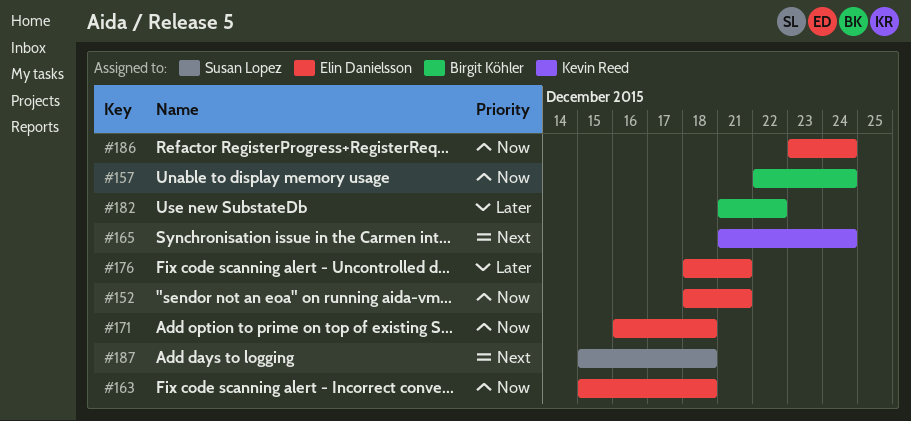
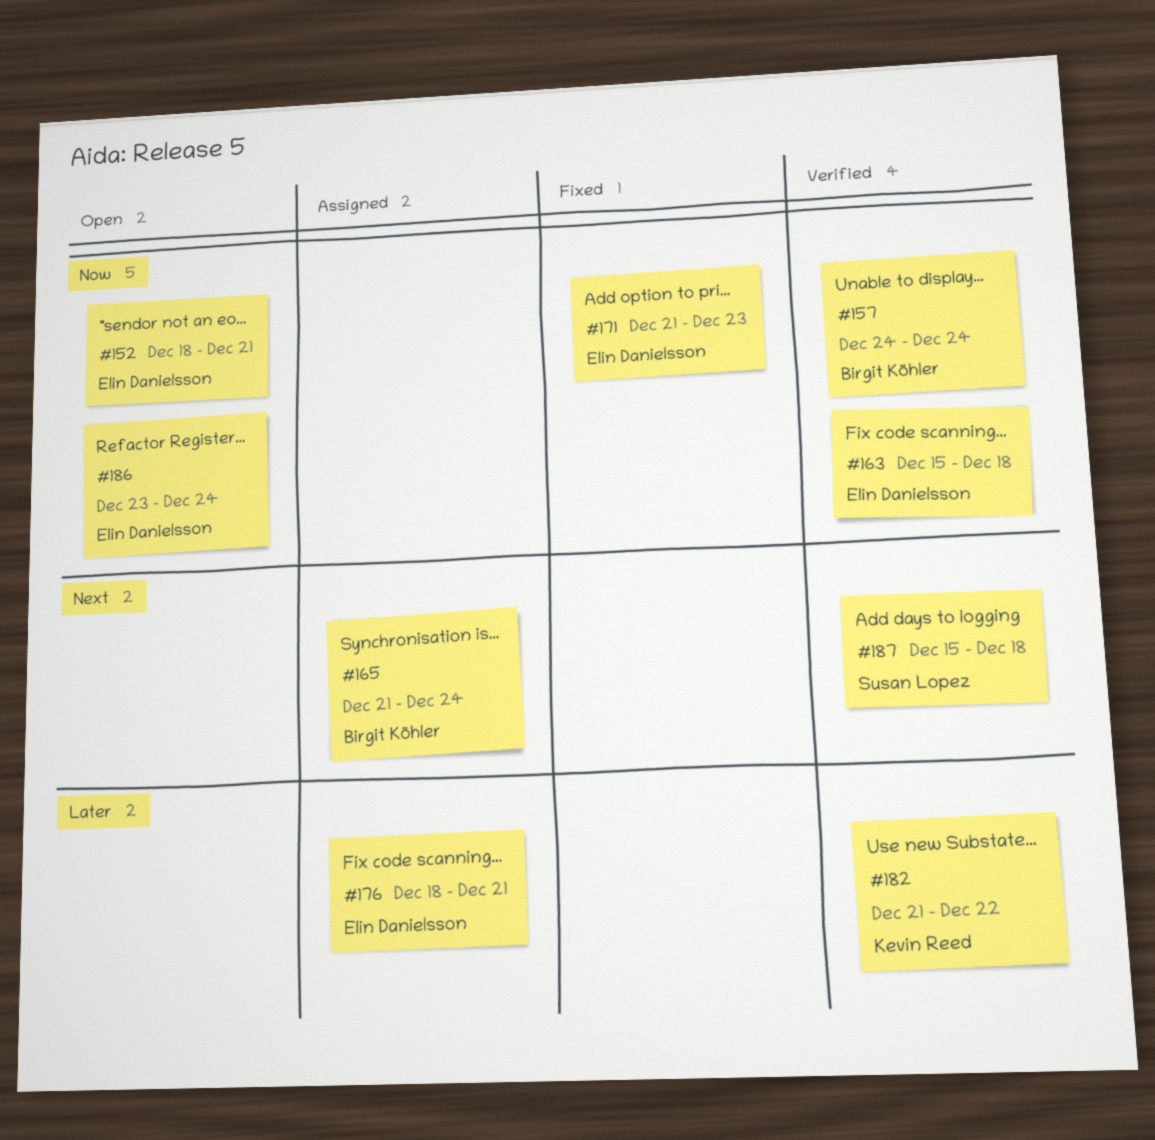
#157, start: Dec 22 -> Dec 24
#165, owner: Kevin Reed -> Birgit Köhler
#171, start: Dec 16 -> Dec 21
#171, due: Dec 18 -> Dec 23
#182, owner: Birgit Köhler -> Kevin Reed

